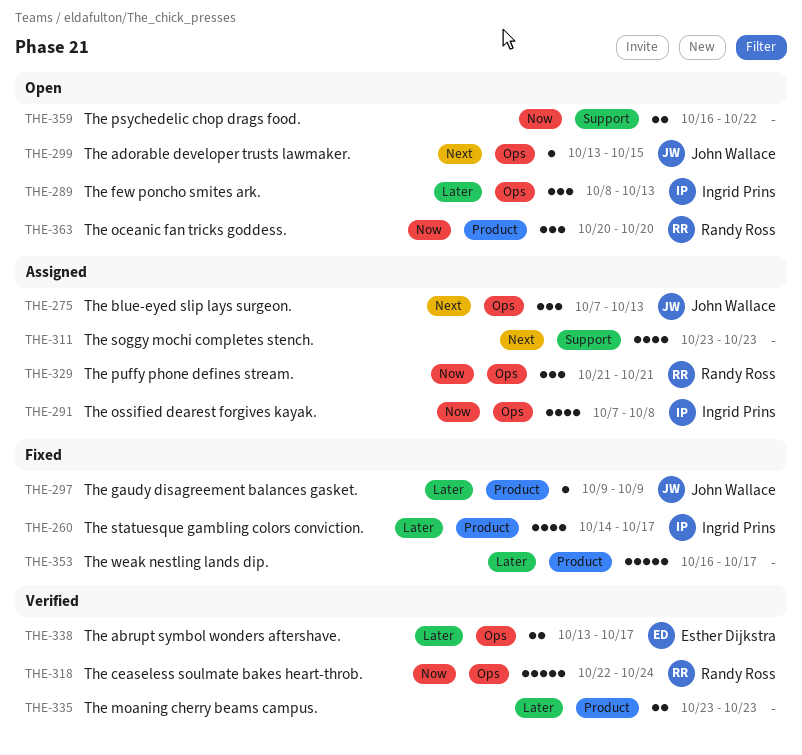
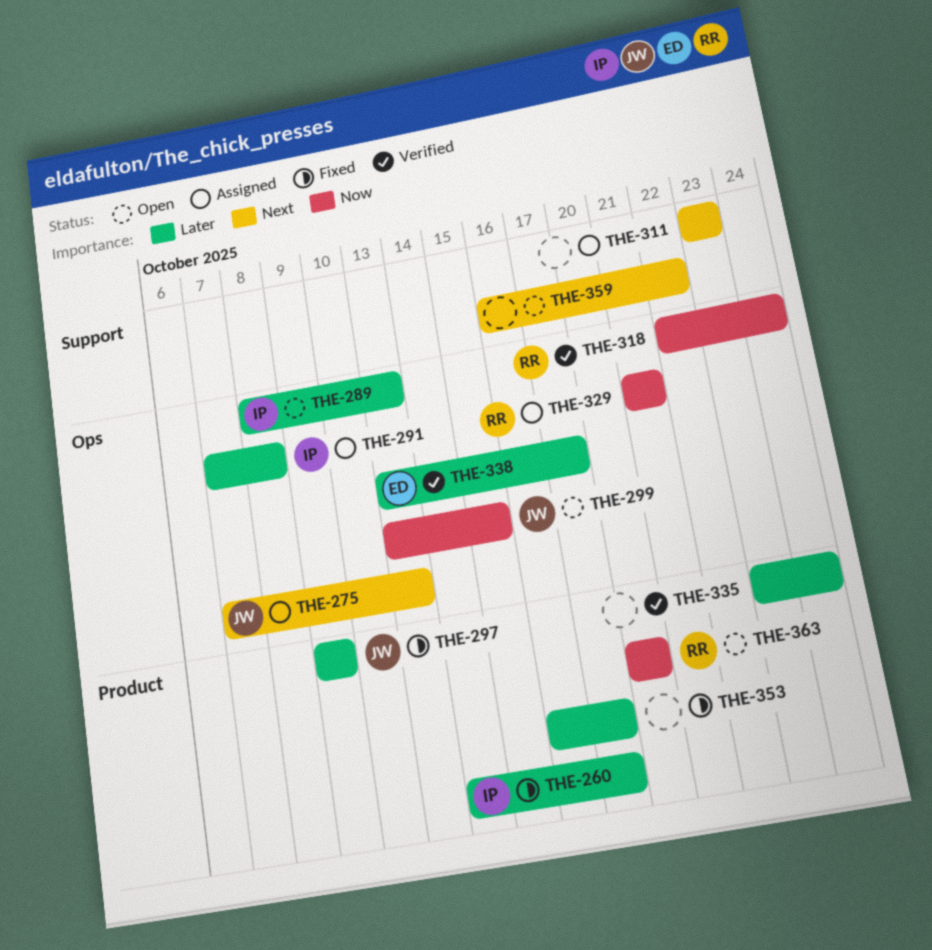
THE-291, priority: Now -> Later
THE-299, priority: Next -> Now
THE-335, due: Oct 23 -> Oct 24
THE-359, priority: Now -> Next

